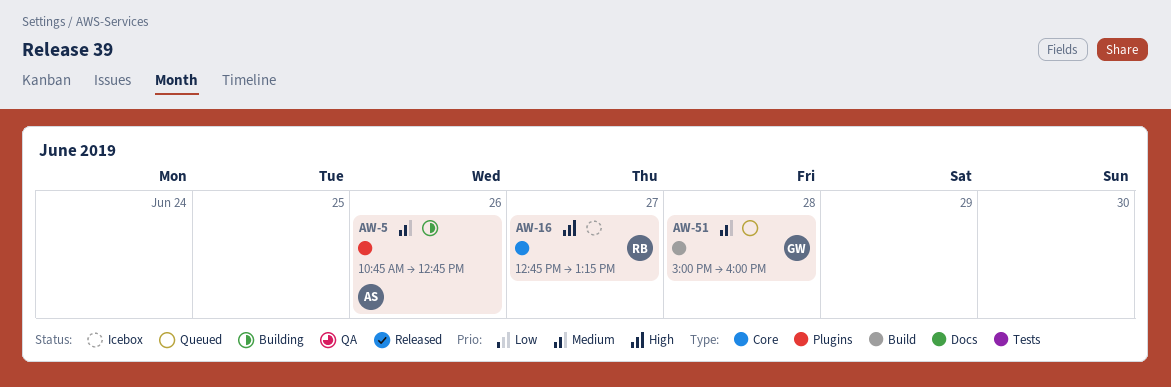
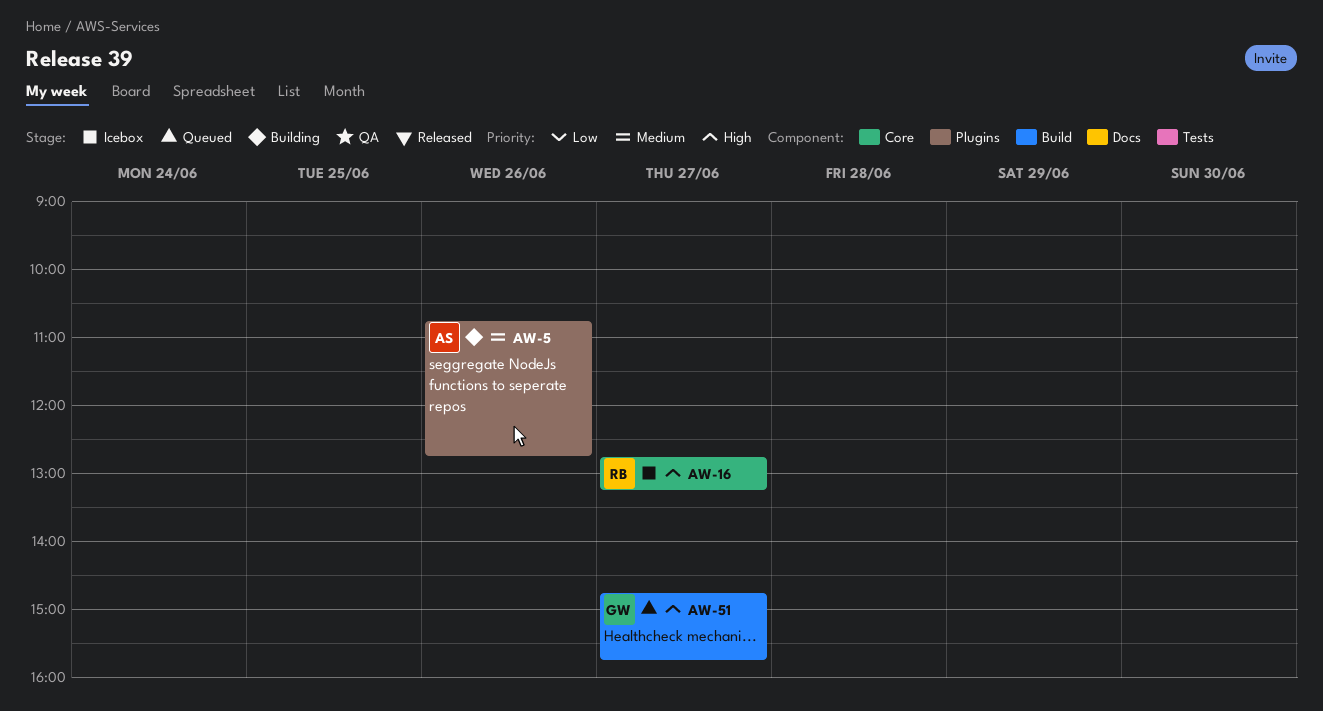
AW-51, priority: Medium -> High
AW-51, day: Jun 28 -> Jun 27
AW-51, begins: 15:00 -> 14:45
AW-51, ends: 16:00 -> 15:45

